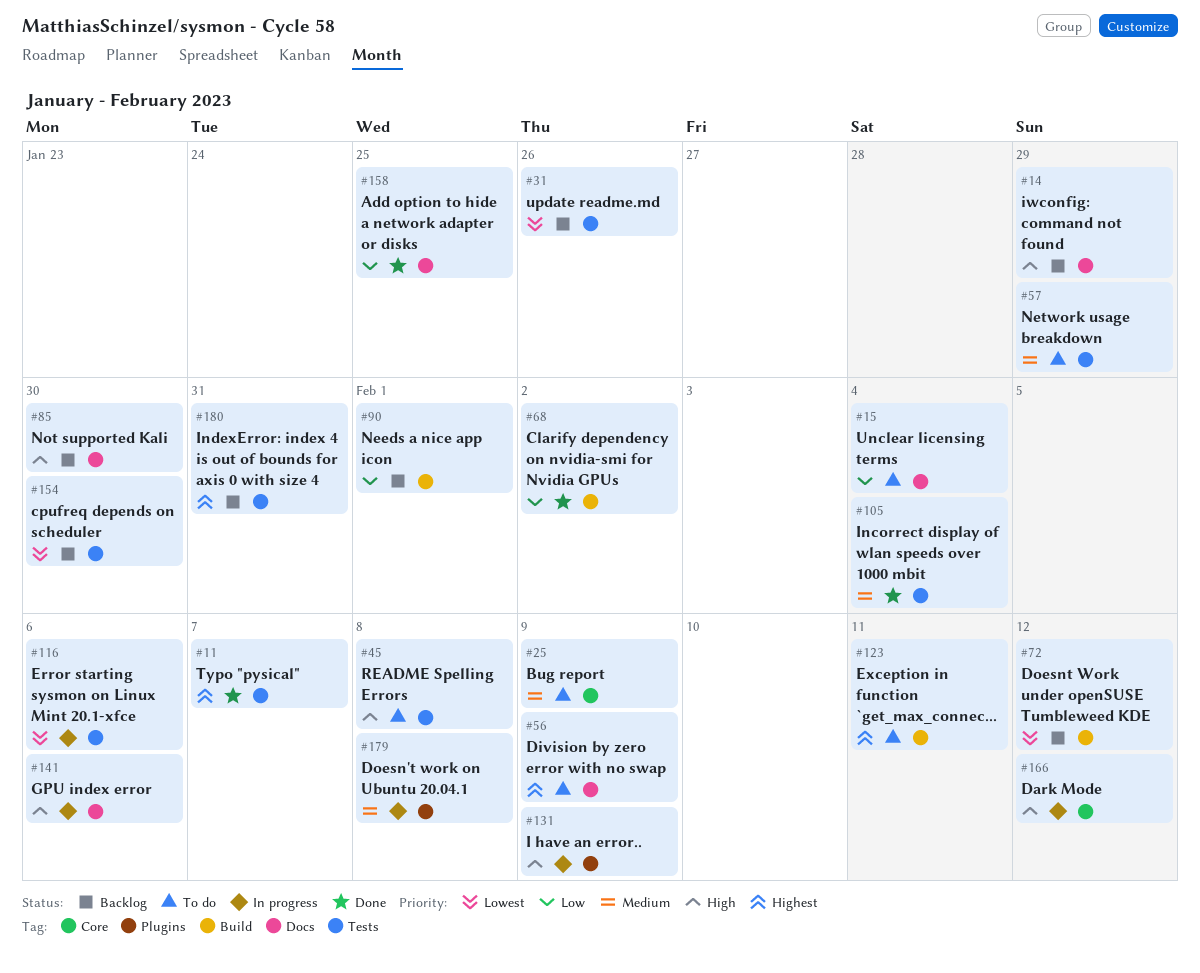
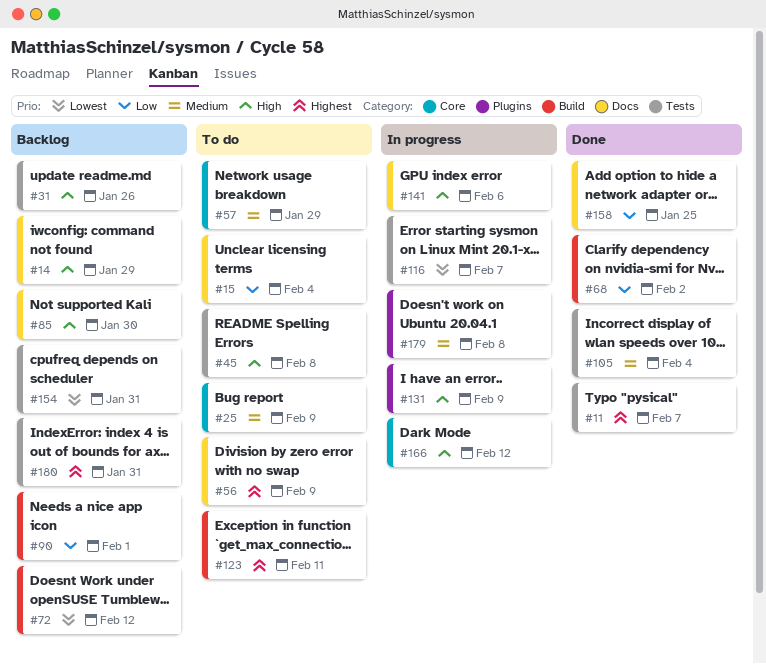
#31, priority: Lowest -> High
#57, label: Tests -> Core
#116, due: Feb 6 -> Feb 7
#154, due: Jan 30 -> Jan 31

